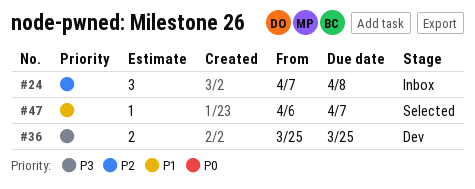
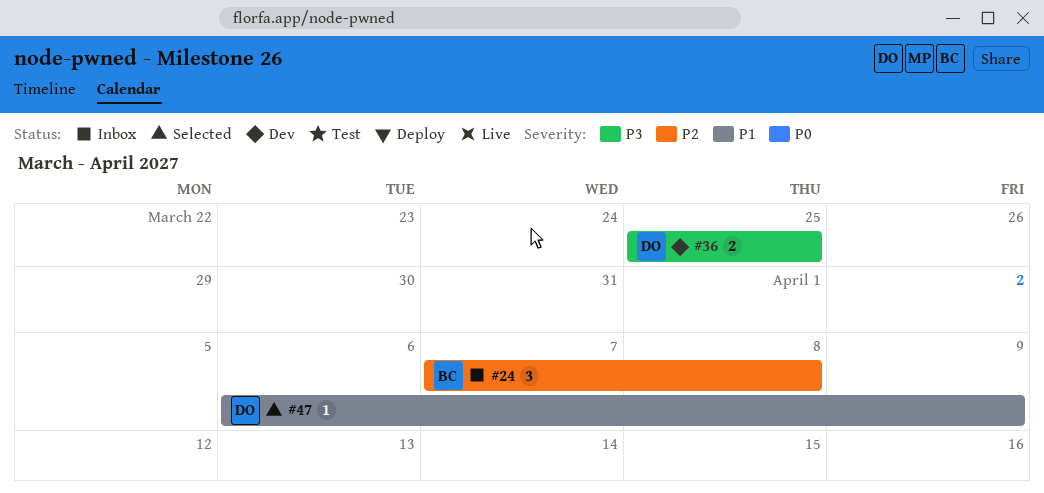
#47, due: Apr 7 -> Apr 9

